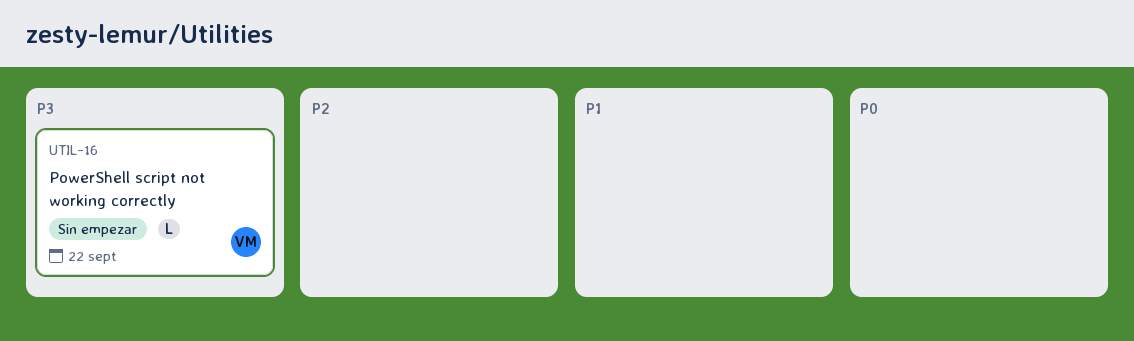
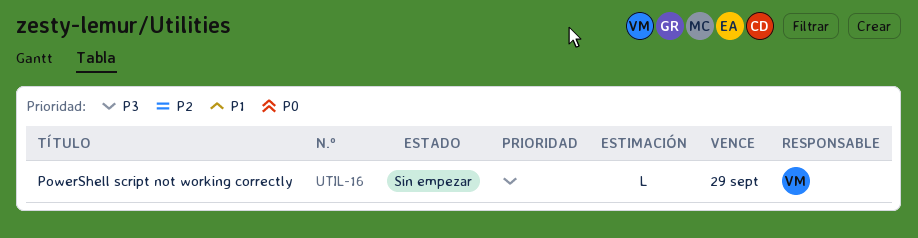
UTIL-16, due: Sep 22 -> Sep 29

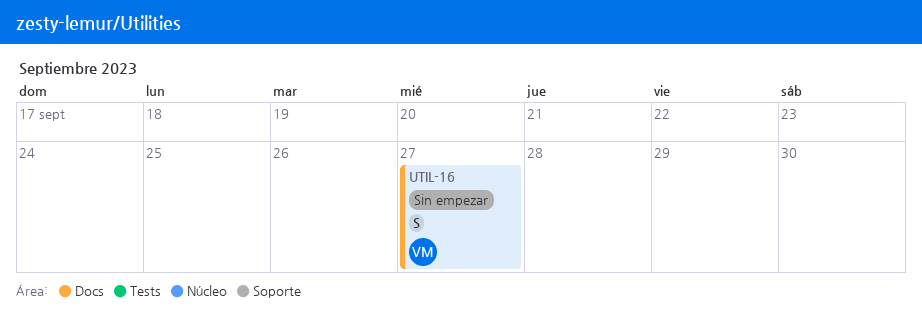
UTIL-16, estimate: L -> S
UTIL-16, due: Sep 29 -> Sep 27

